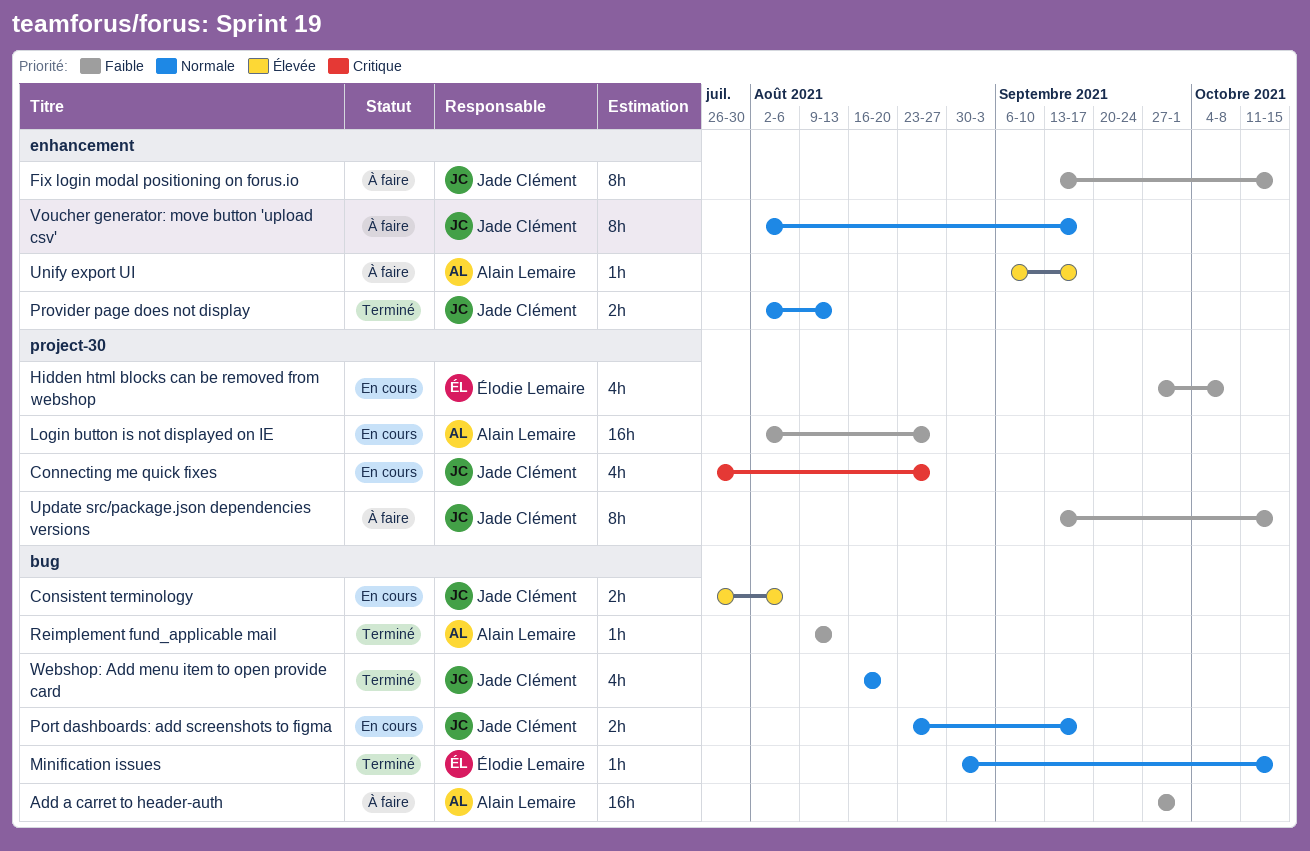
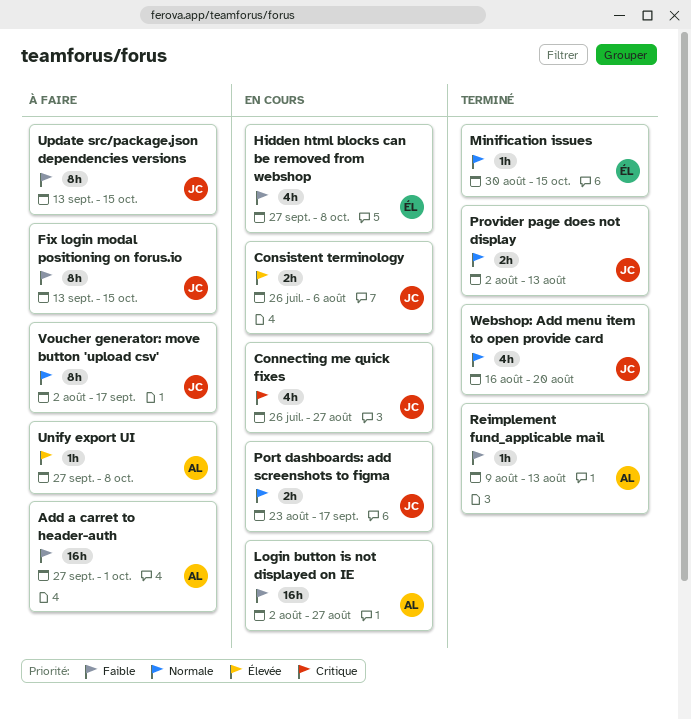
Unify export UI, start: Sep 6 -> Sep 27
Unify export UI, due: Sep 17 -> Oct 8

